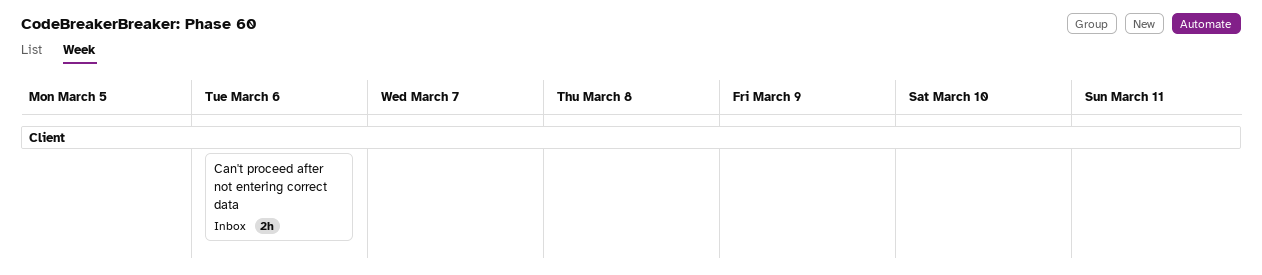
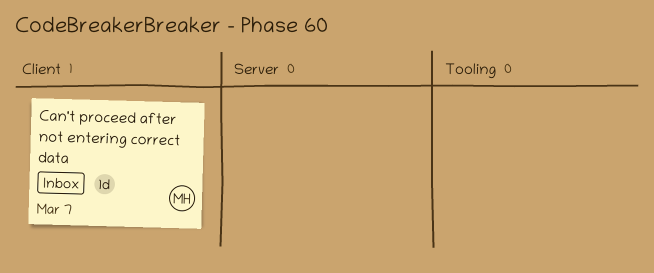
Can't proceed after not entering correct data, estimate: 2h -> 1d
Can't proceed after not entering correct data, due: Mar 6 -> Mar 7

